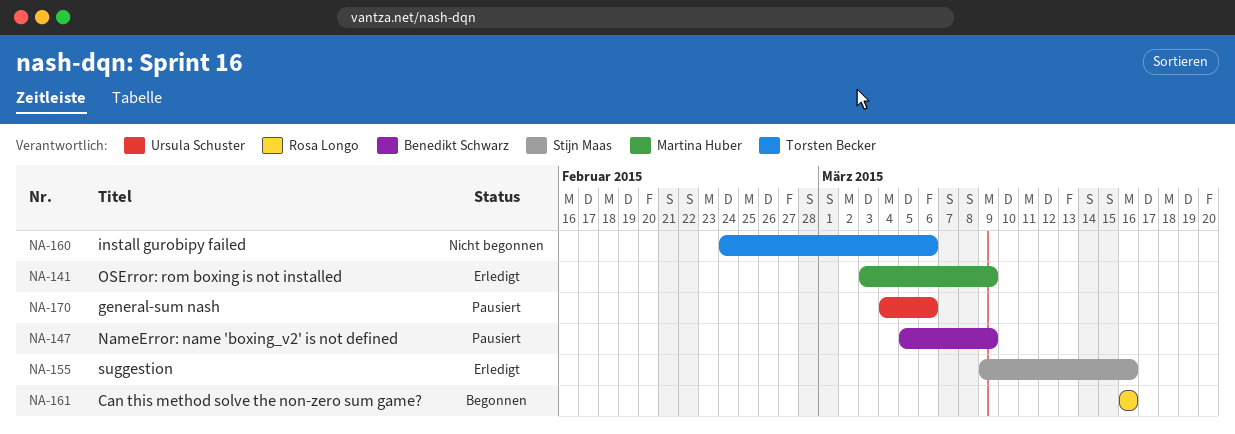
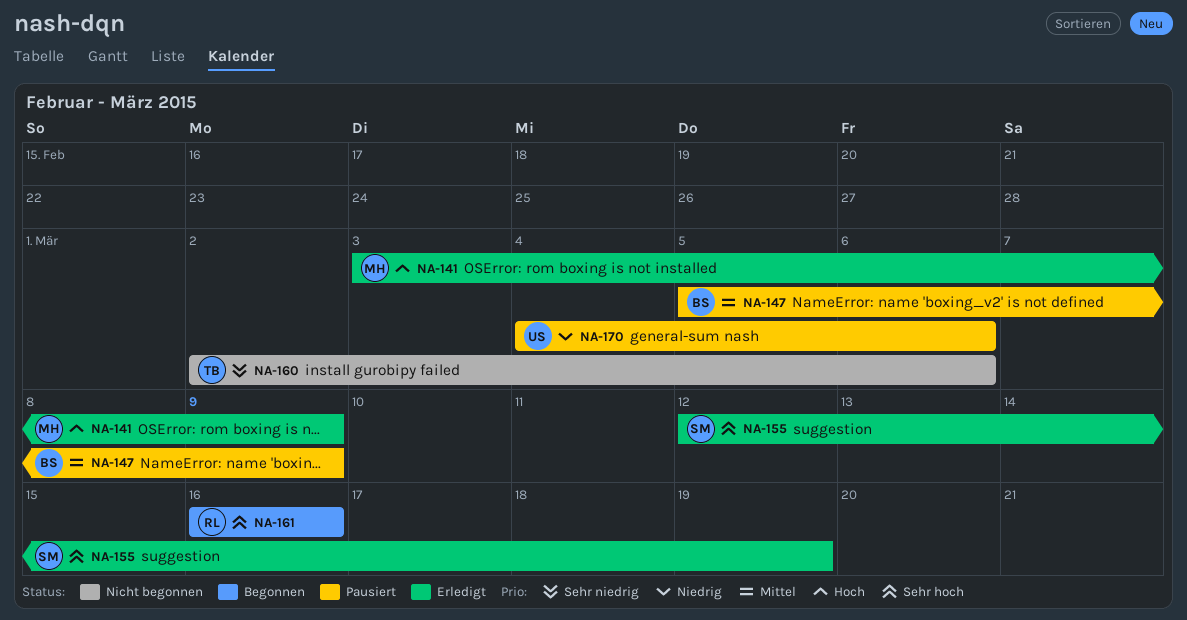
NA-155, start: Mar 9 -> Mar 12
NA-155, due: Mar 16 -> Mar 19
NA-160, start: Feb 24 -> Mar 2

